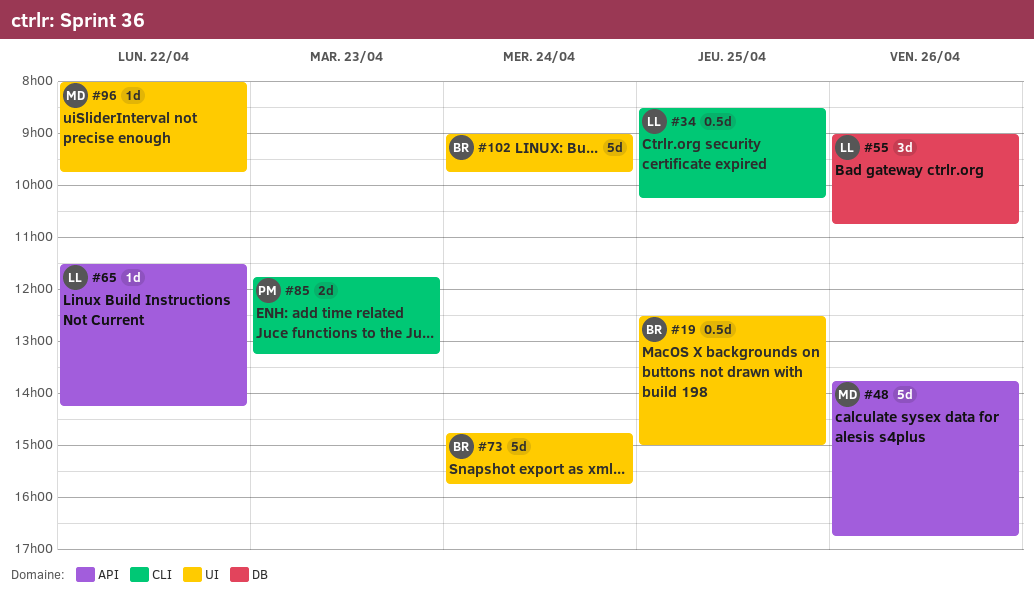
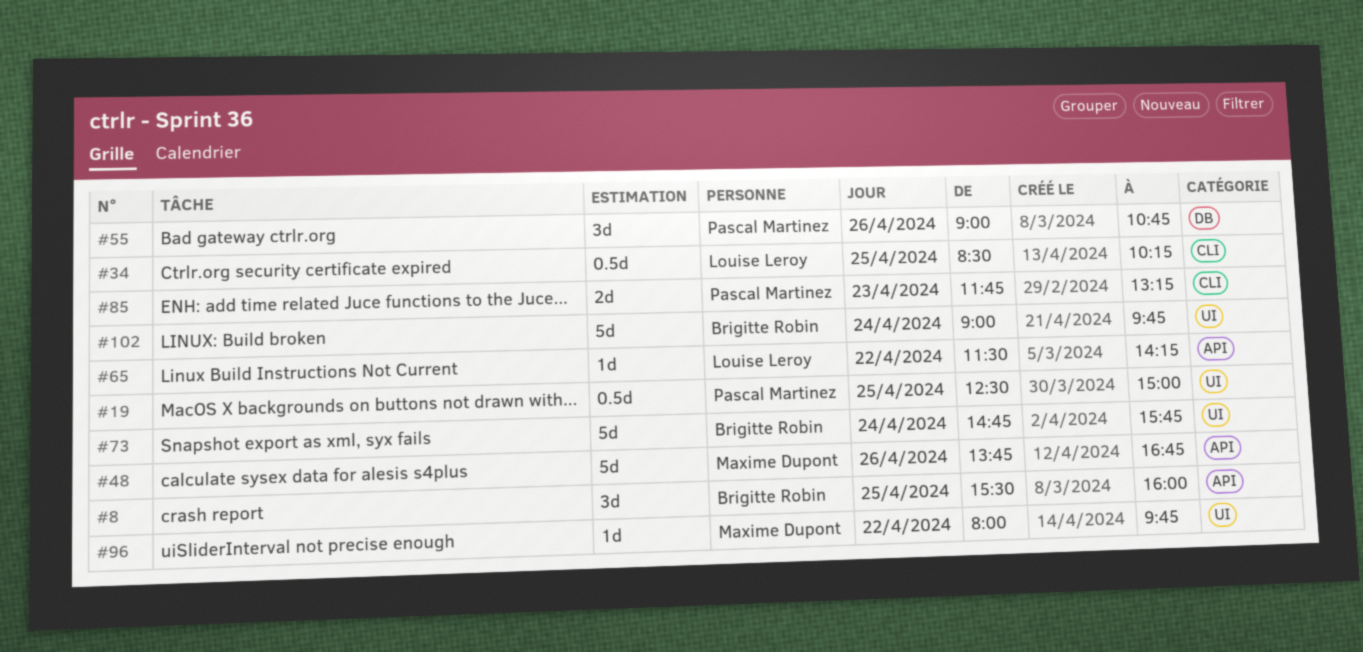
#8: none -> present
#19, owner: Brigitte Robin -> Pascal Martinez
#55, owner: Louise Leroy -> Pascal Martinez

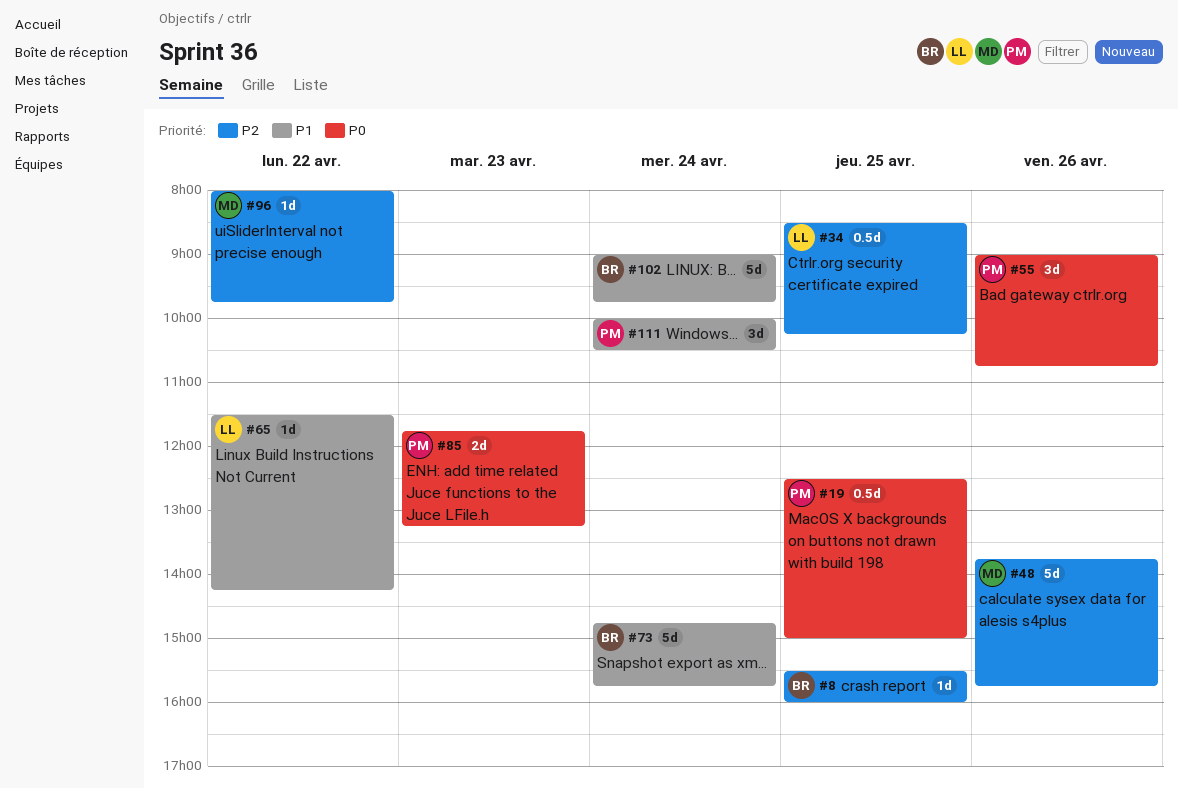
#8, estimate: 3d -> 1d
#48, ends: 16:45 -> 15:45
#111: none -> present

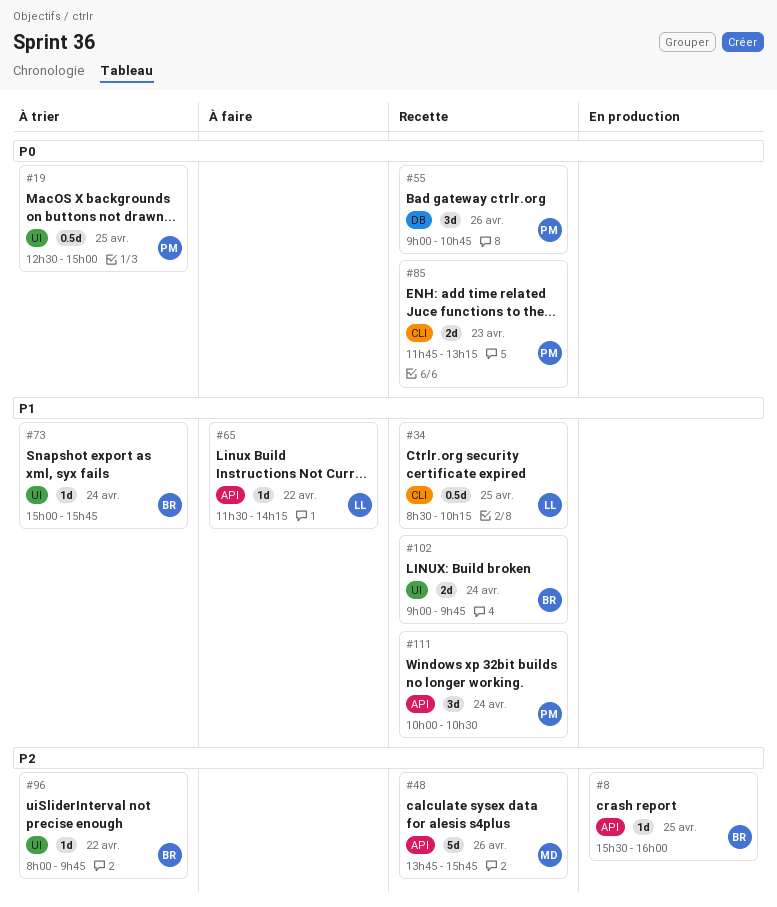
#34, priority: P2 -> P1
#73, estimate: 5d -> 1d
#73, begins: 14:45 -> 15:00
#96, owner: MD -> BR
#102, estimate: 5d -> 2d

